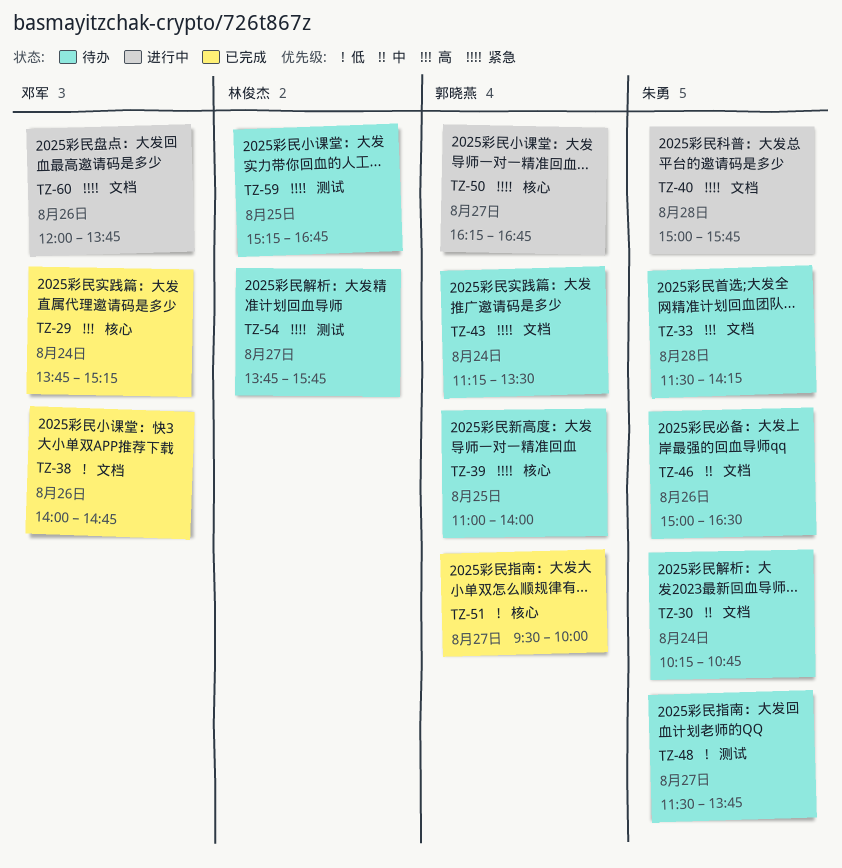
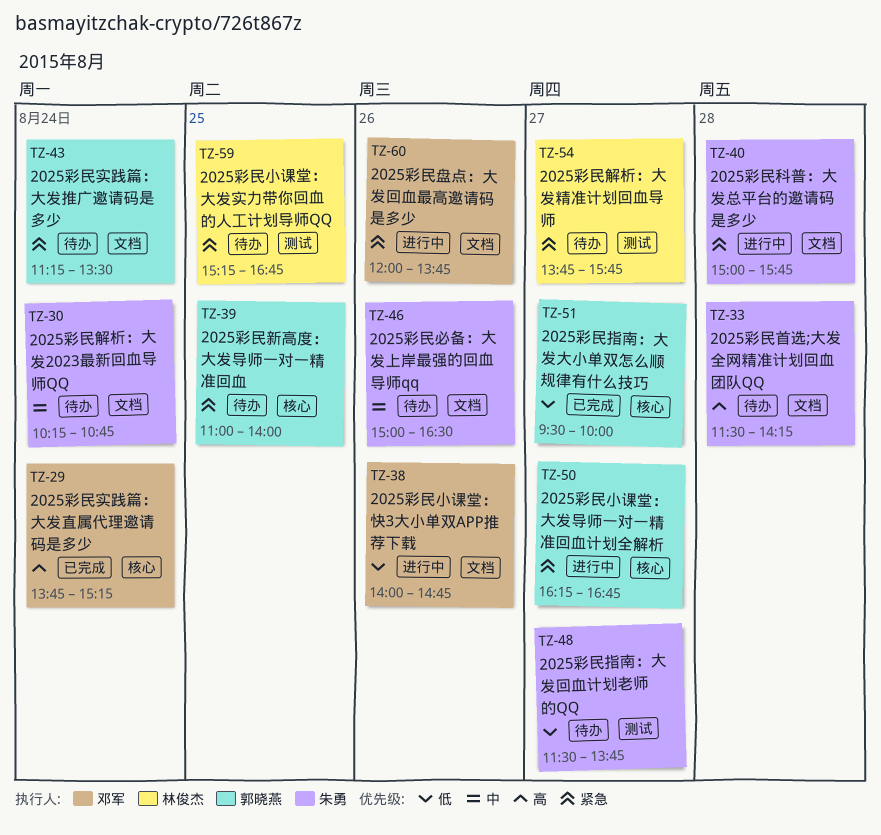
TZ-38, status: 已完成 -> 进行中

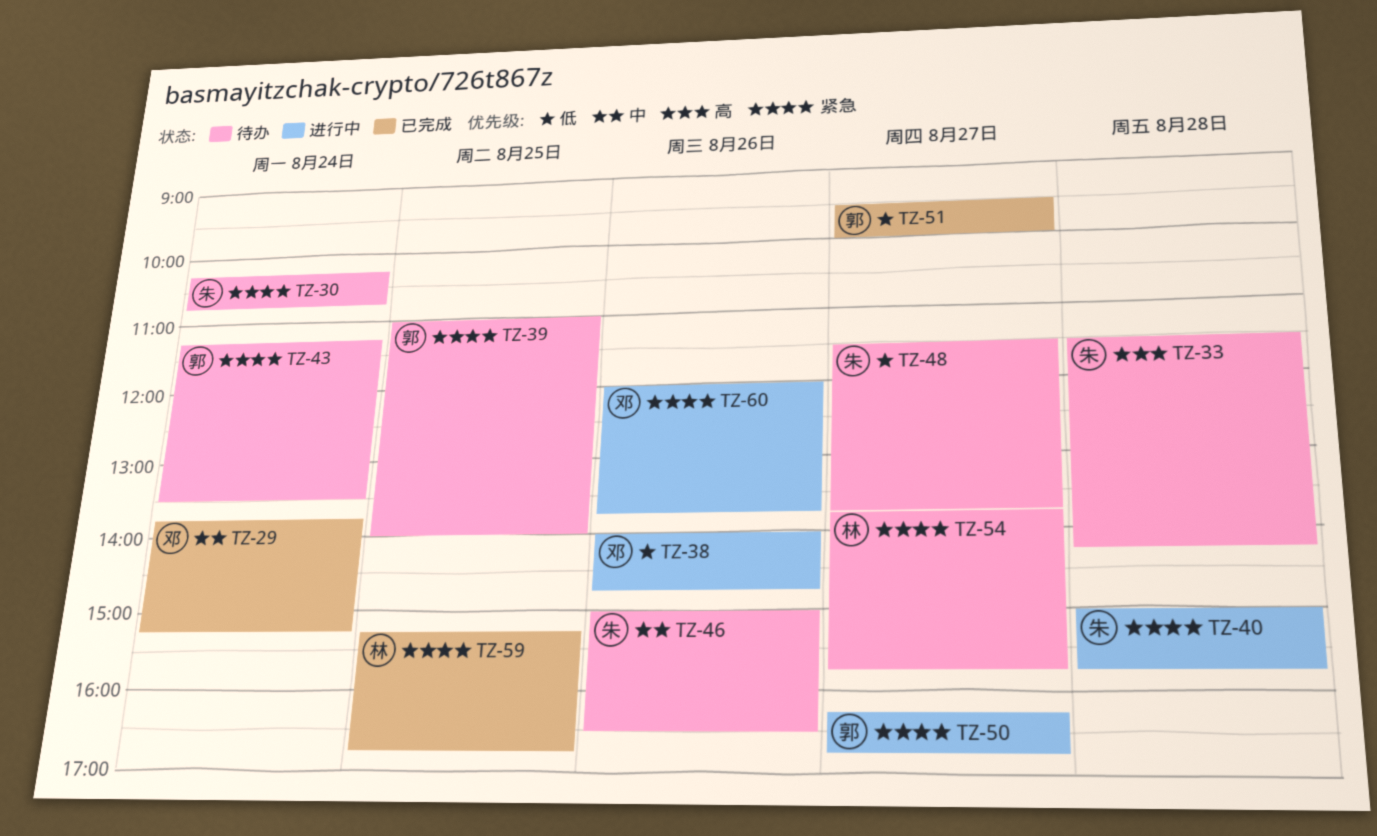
TZ-29, priority: 高 -> 中
TZ-30, priority: 中 -> 紧急
TZ-59, status: 待办 -> 已完成

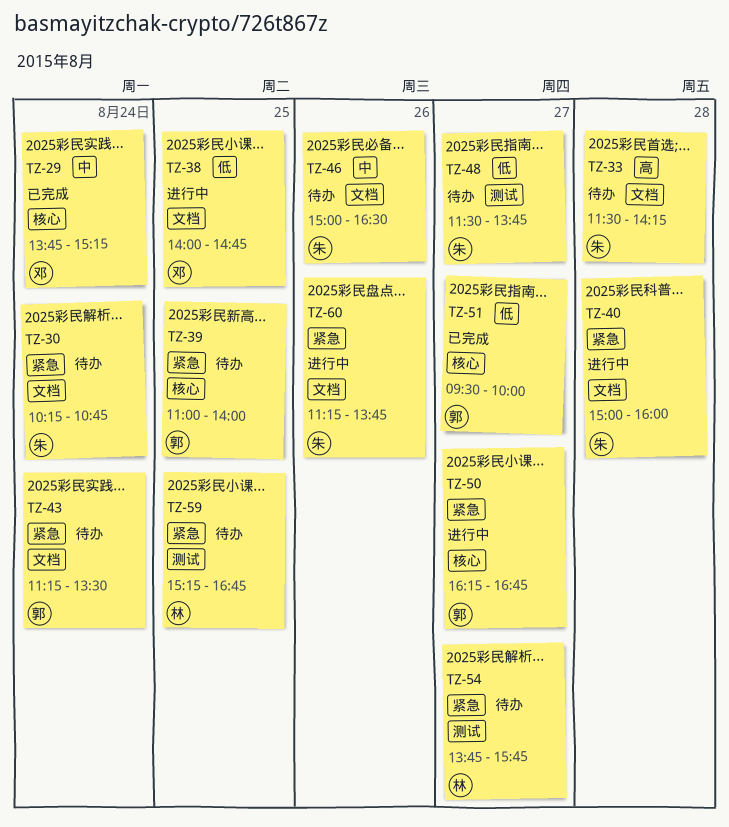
TZ-38, day: Aug 26 -> Aug 25
TZ-40, ends: 15:45 -> 16:00
TZ-59, status: 已完成 -> 待办
TZ-60, owner: 邓 -> 朱
TZ-60, begins: 12:00 -> 11:15

